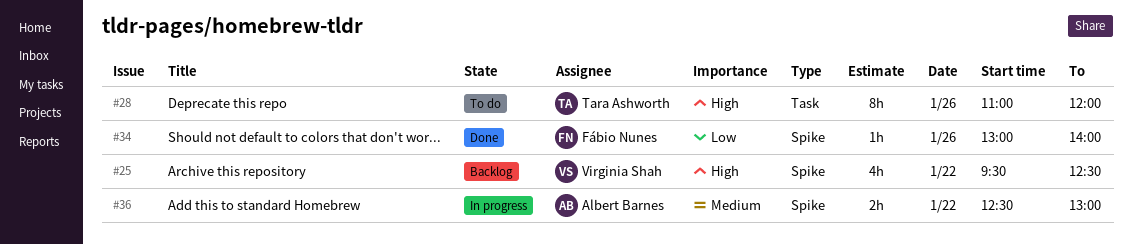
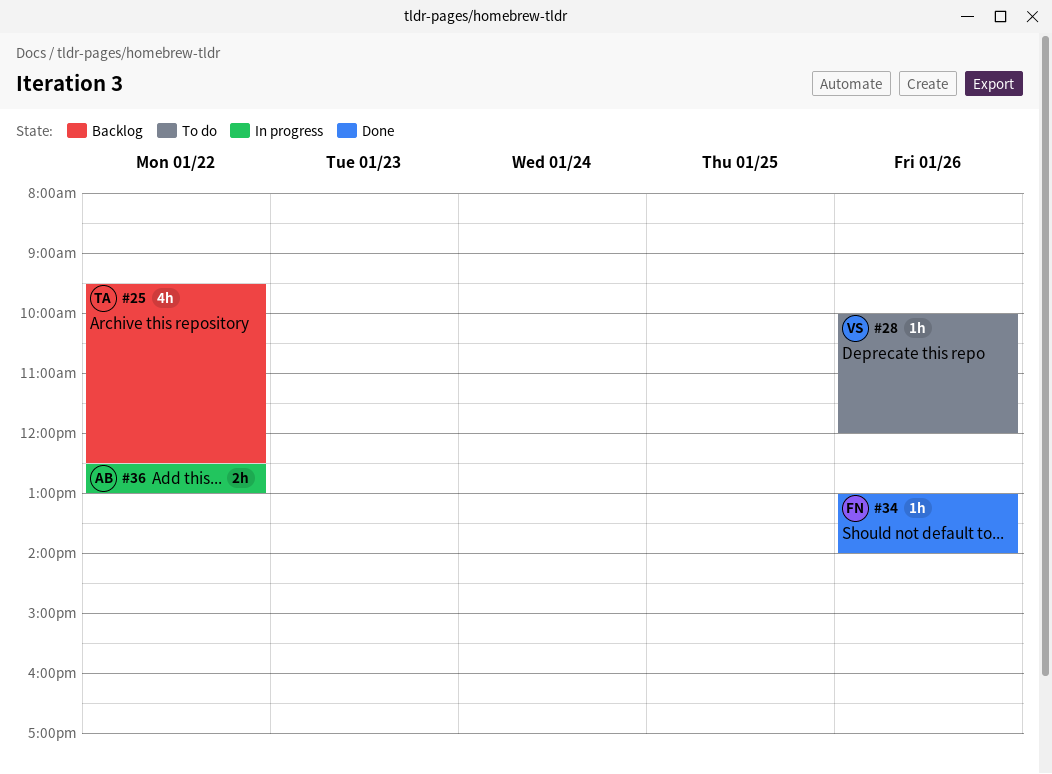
#25, owner: Virginia Shah -> Tara Ashworth
#28, owner: Tara Ashworth -> Virginia Shah
#28, estimate: 8h -> 1h
#28, begins: 11:00 -> 10:00

